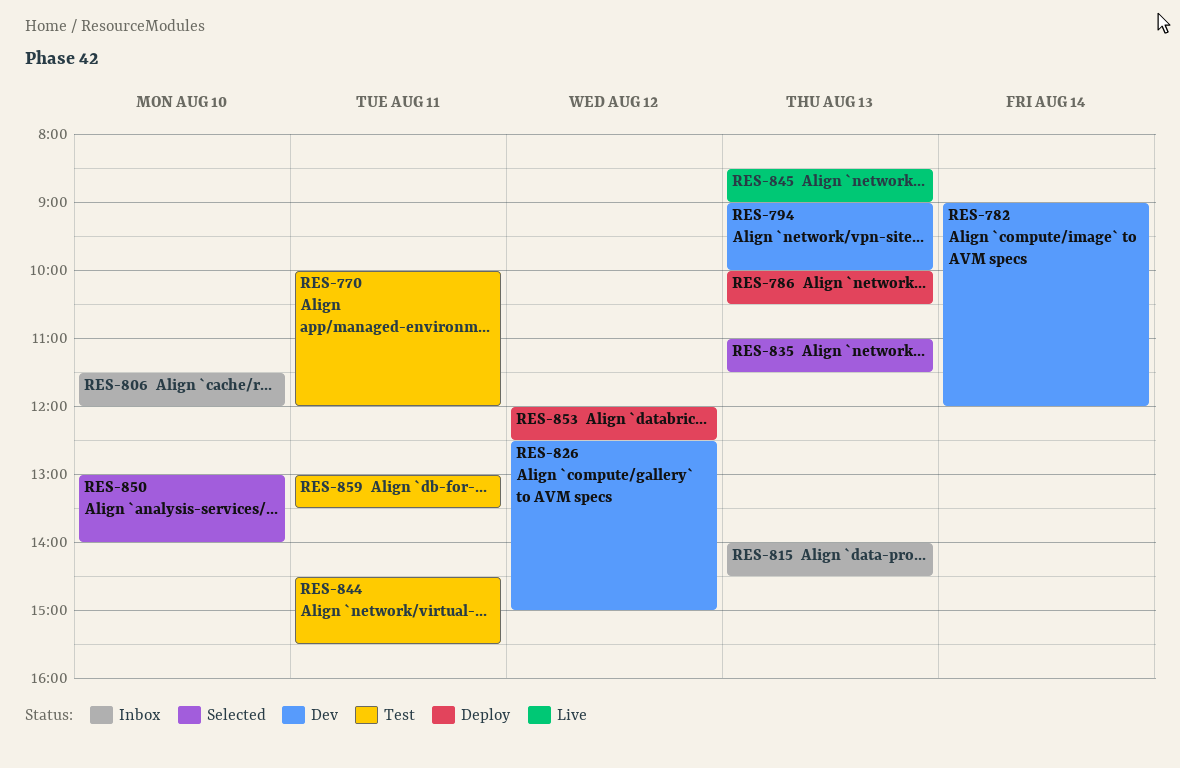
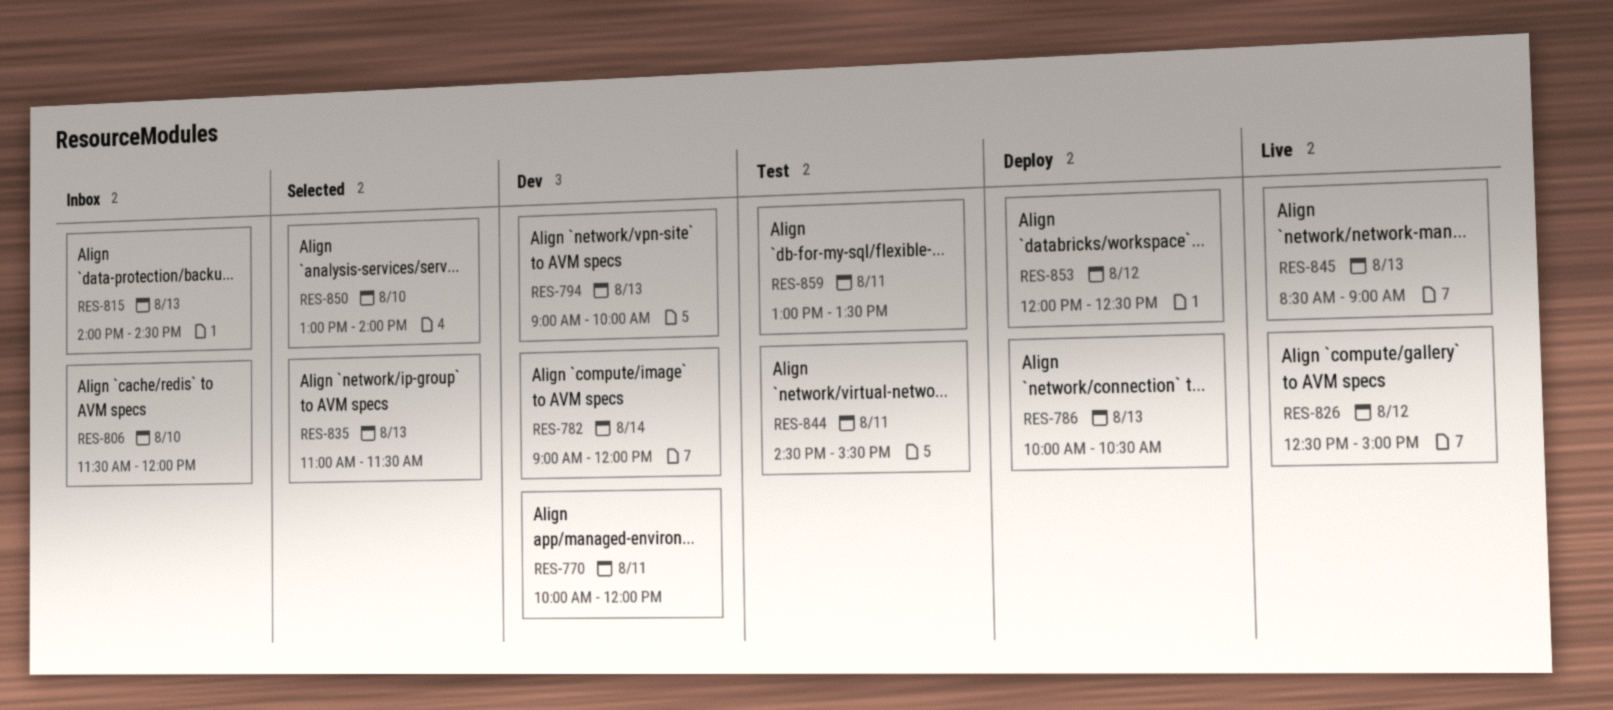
RES-770, status: Test -> Dev
RES-826, status: Dev -> Live

